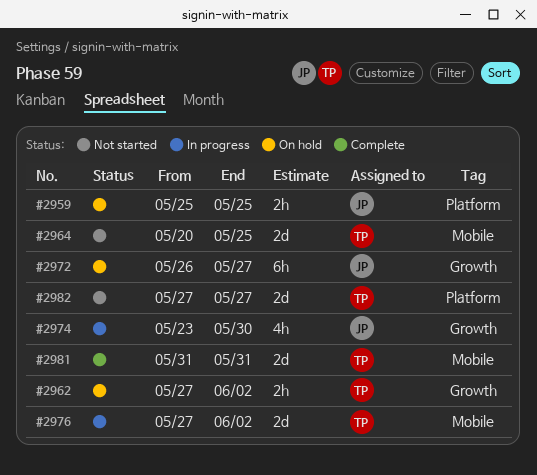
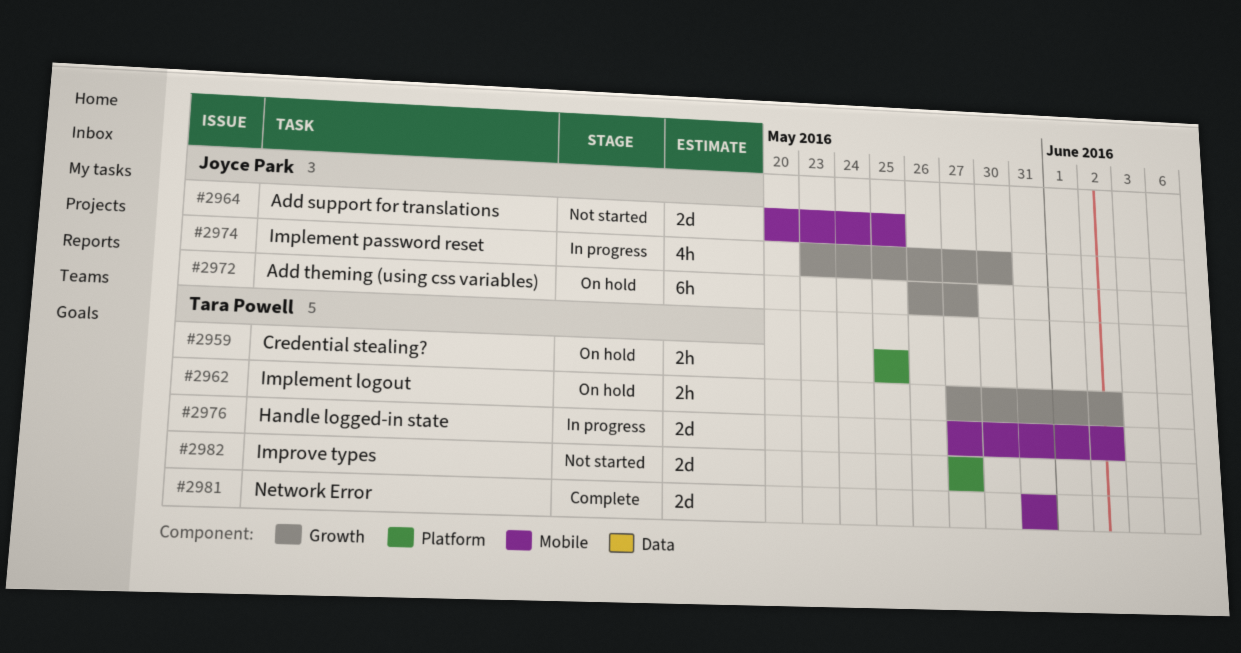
#2959, owner: Joyce Park -> Tara Powell
#2964, owner: Tara Powell -> Joyce Park

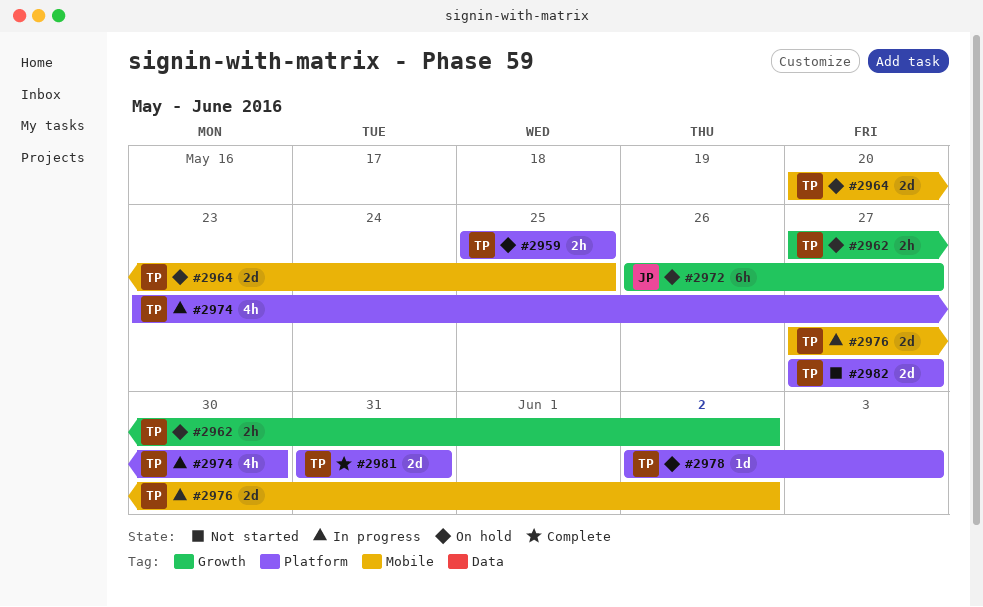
#2964, status: Not started -> On hold
#2964, owner: Joyce Park -> Tara Powell
#2974, owner: Joyce Park -> Tara Powell
#2974, label: Growth -> Platform
#2978: none -> present
#2981, label: Mobile -> Platform

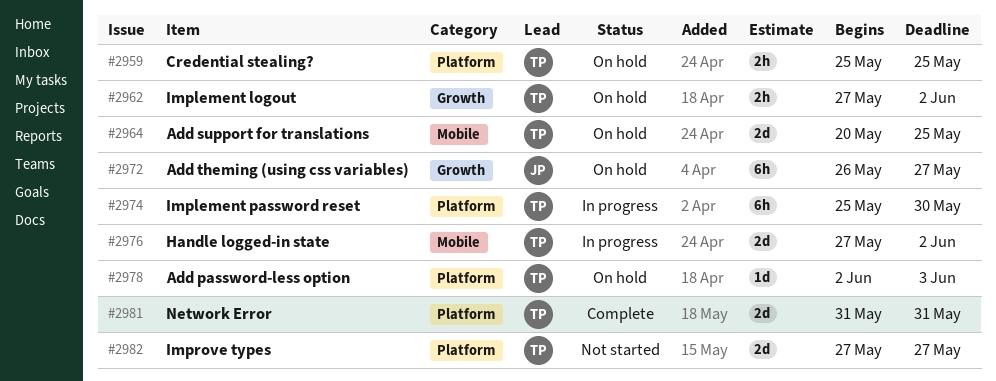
#2974, estimate: 4h -> 6h
#2974, start: May 23 -> May 25

